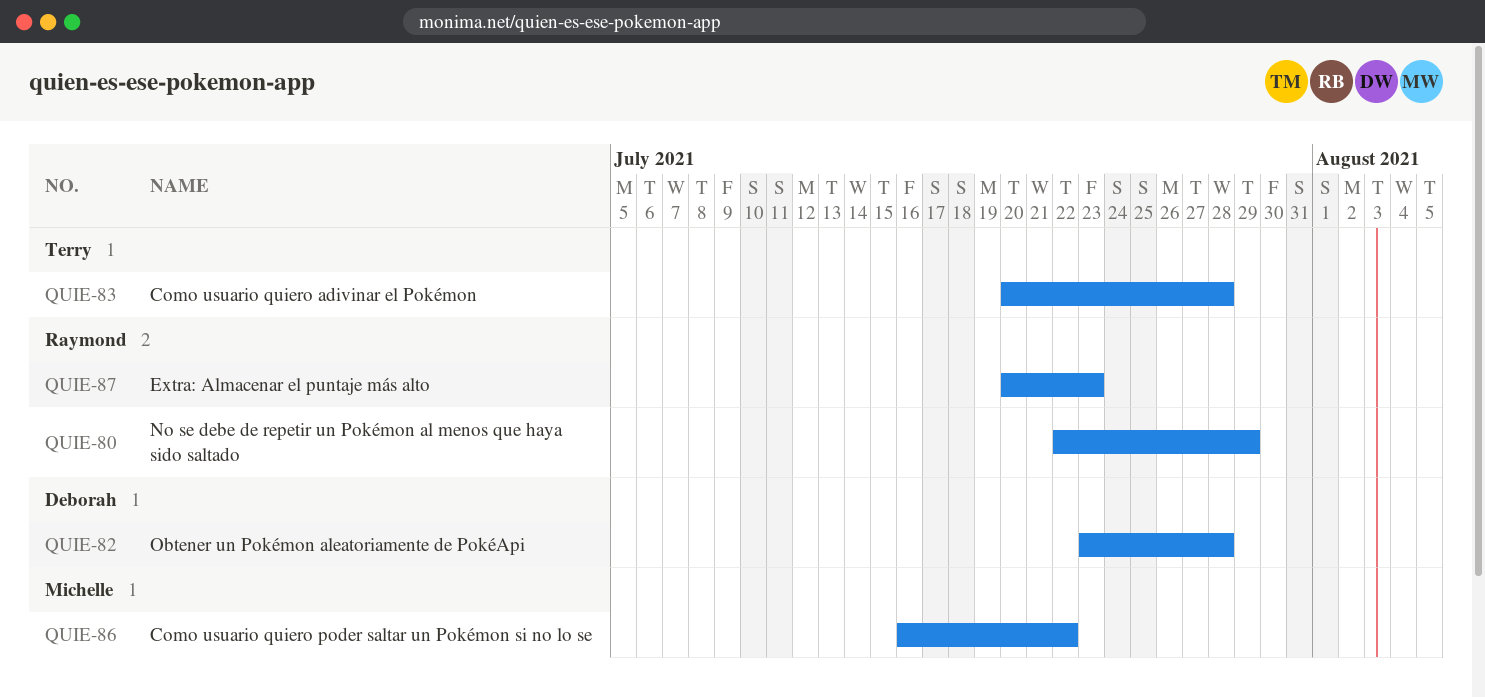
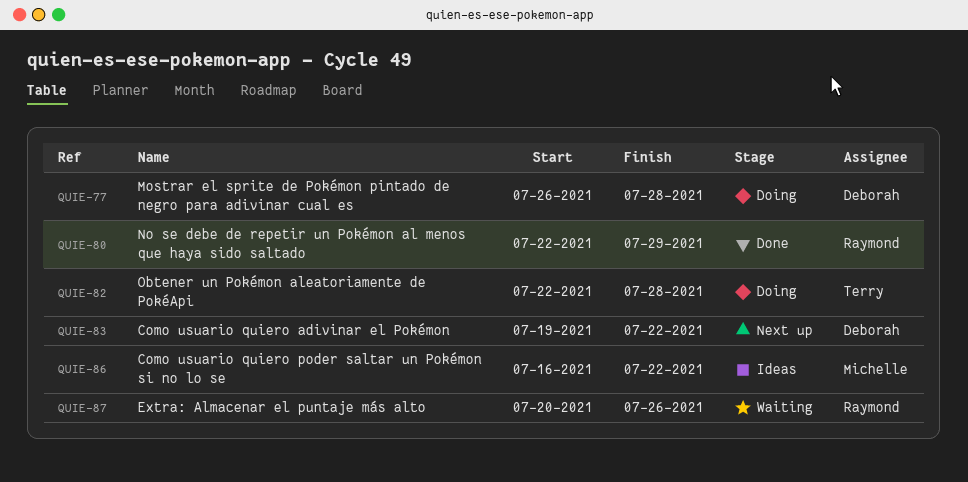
QUIE-77: none -> present
QUIE-82, owner: Deborah -> Terry
QUIE-82, start: Jul 23 -> Jul 22
QUIE-83, owner: Terry -> Deborah
QUIE-83, start: Jul 20 -> Jul 19
QUIE-83, due: Jul 28 -> Jul 22
QUIE-87, due: Jul 23 -> Jul 26

